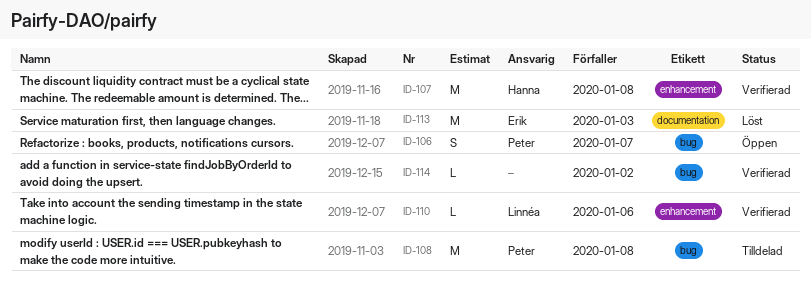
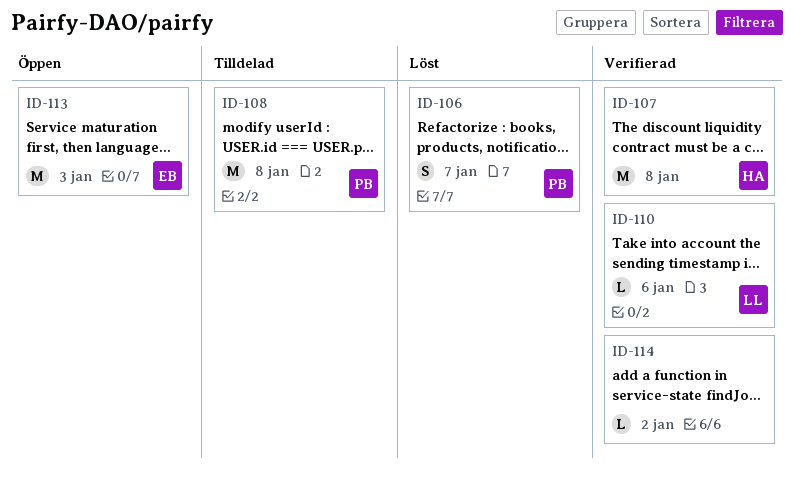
ID-106, status: Öppen -> Löst
ID-113, status: Löst -> Öppen

